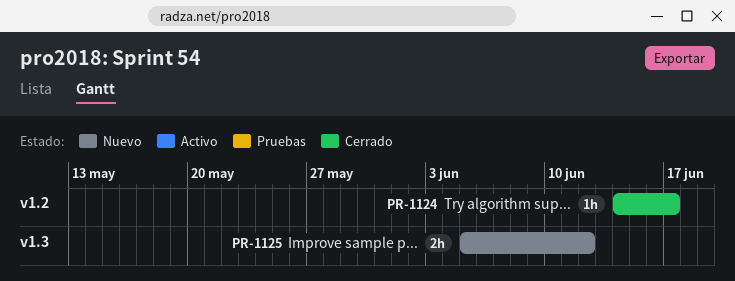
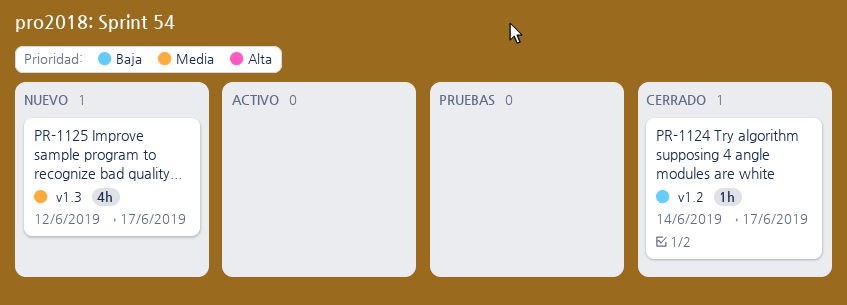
PR-1125, estimate: 2h -> 4h
PR-1125, start: Jun 5 -> Jun 12
PR-1125, due: Jun 12 -> Jun 17

